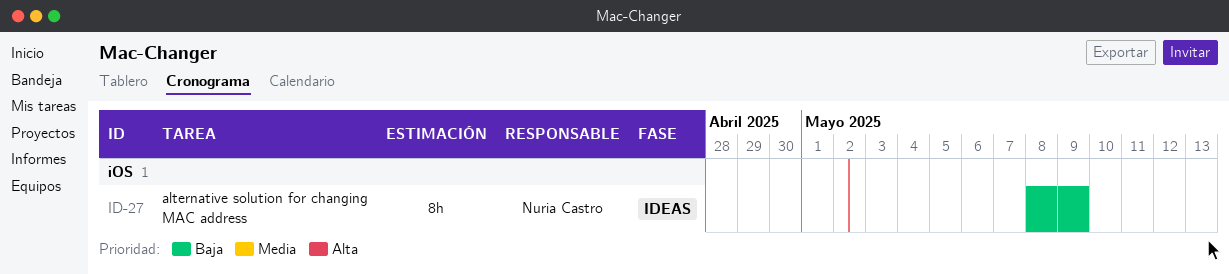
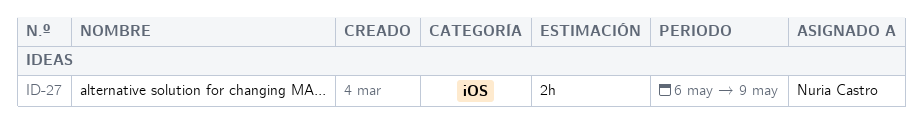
ID-27, estimate: 8h -> 2h
ID-27, start: May 8 -> May 6

